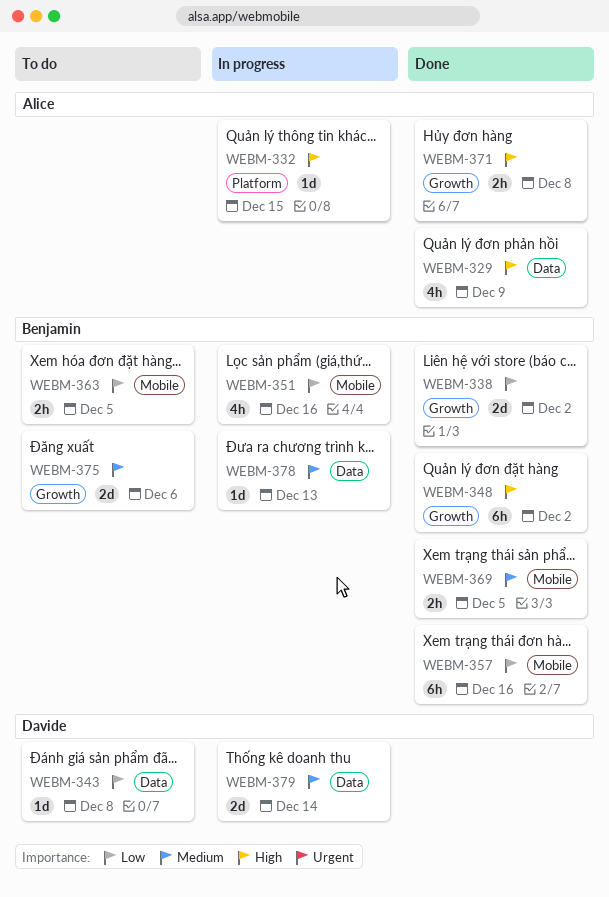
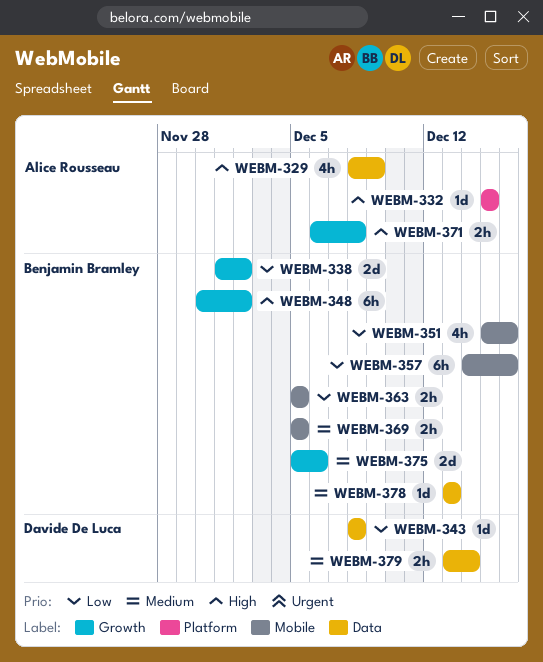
WEBM-379, estimate: 2d -> 2h

